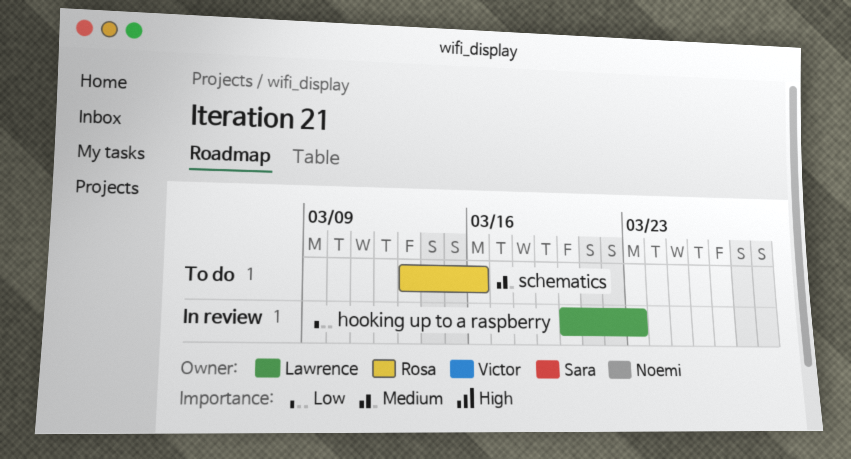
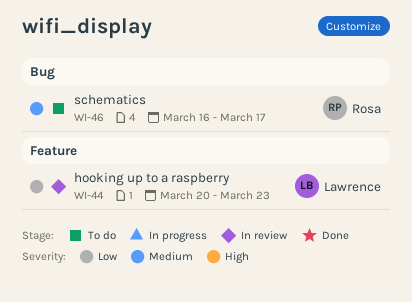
schematics, start: Mar 13 -> Mar 16
schematics, due: Mar 16 -> Mar 17

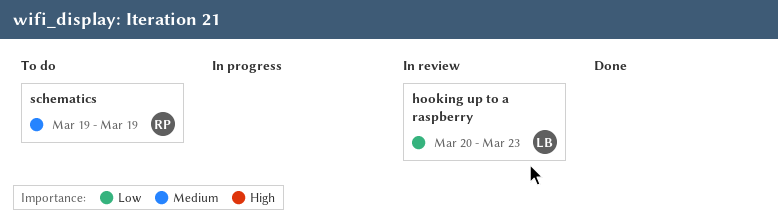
schematics, start: Mar 16 -> Mar 19
schematics, due: Mar 17 -> Mar 19

